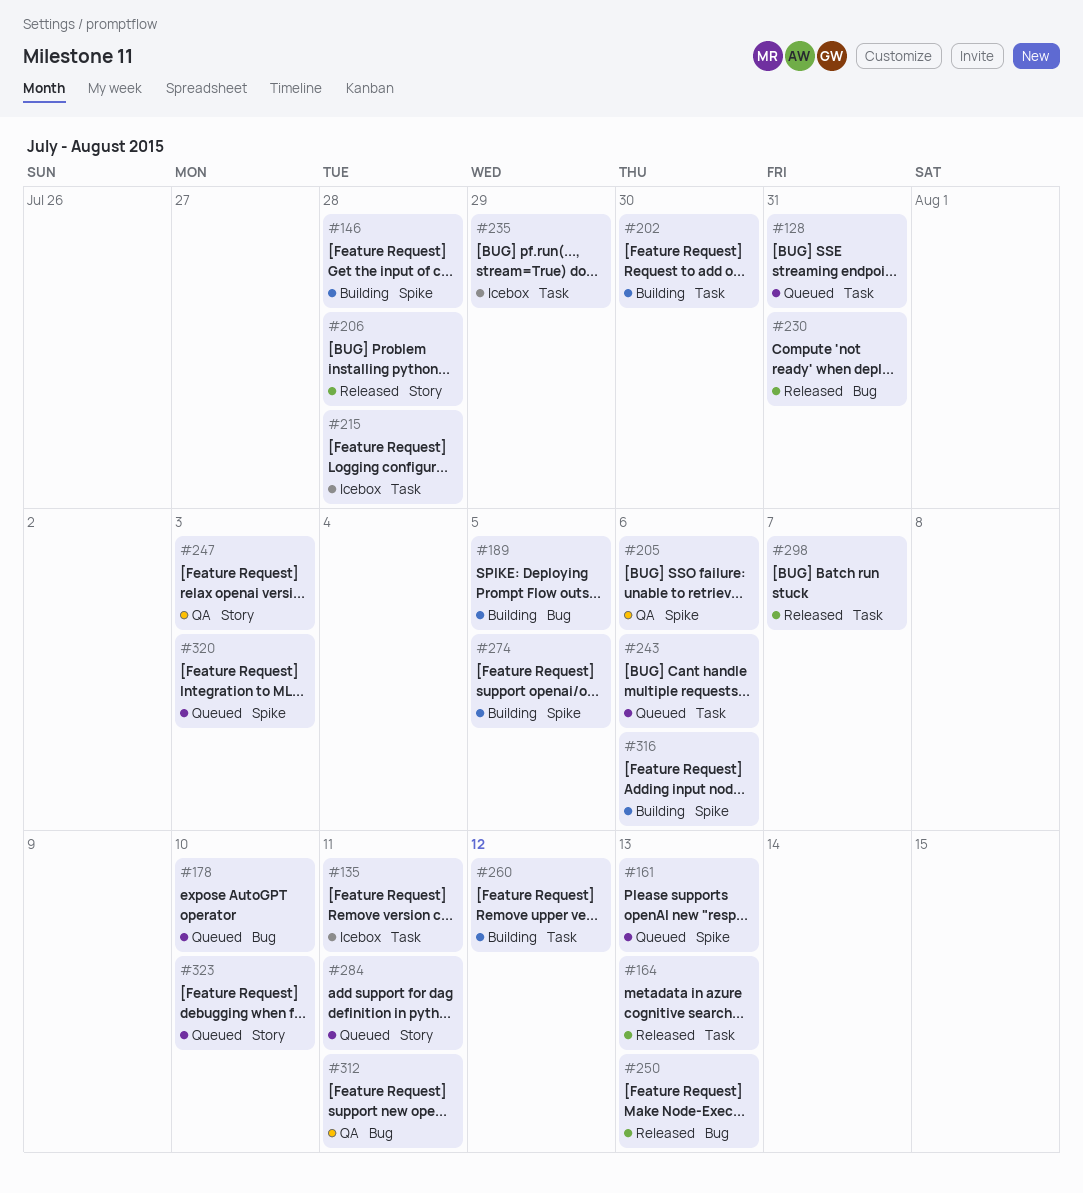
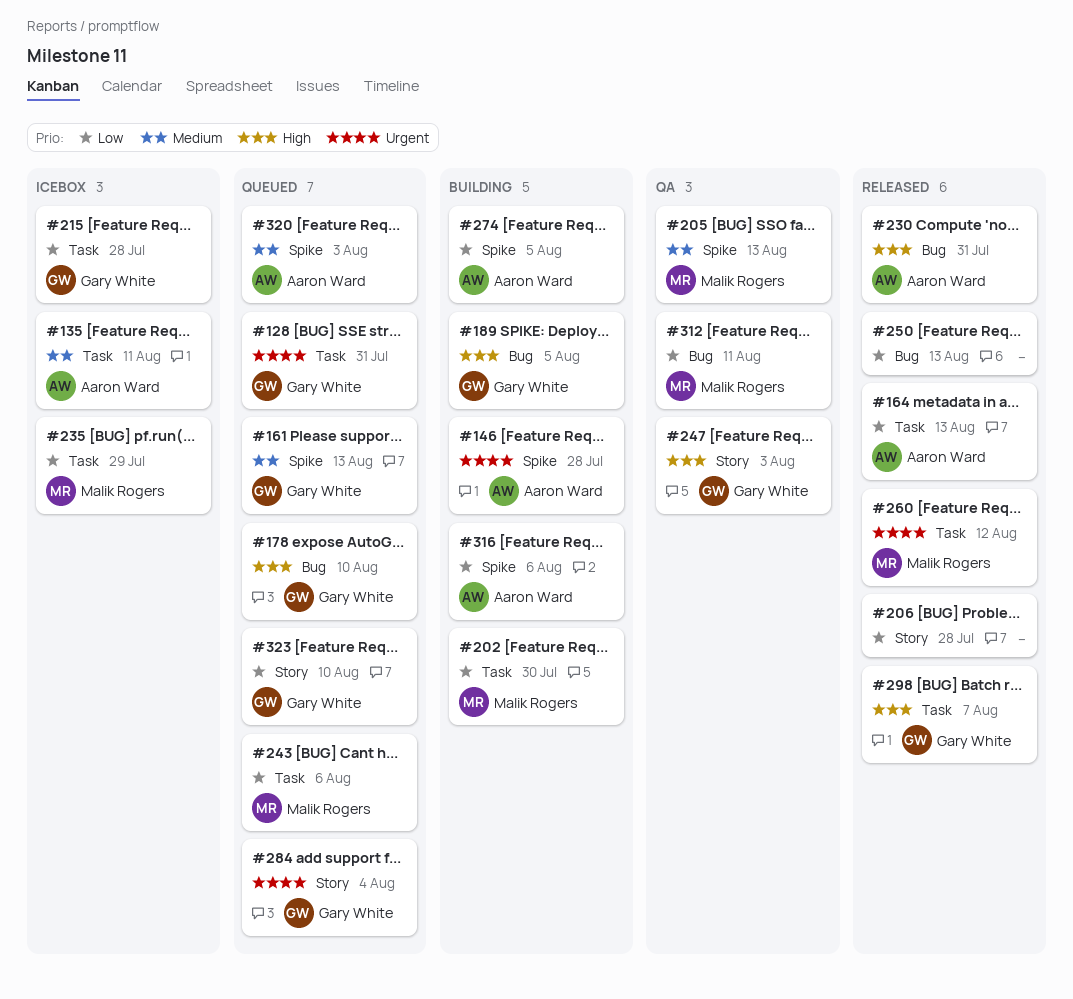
#205, due: Aug 6 -> Aug 13
#260, status: Building -> Released
#284, due: Aug 11 -> Aug 4

